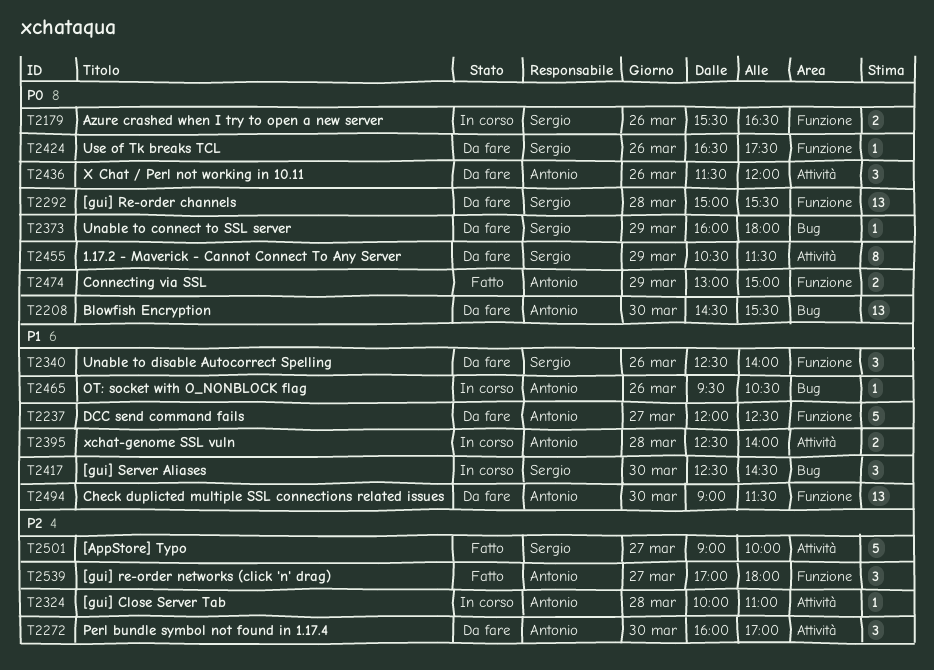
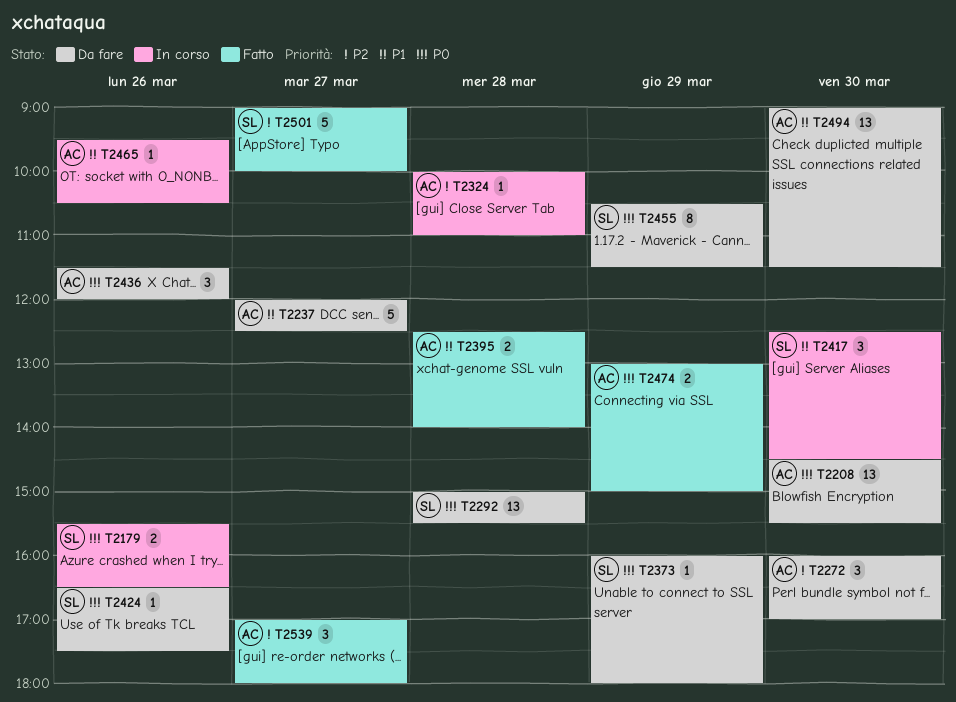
T2340: present -> none
T2395, status: In corso -> Fatto

